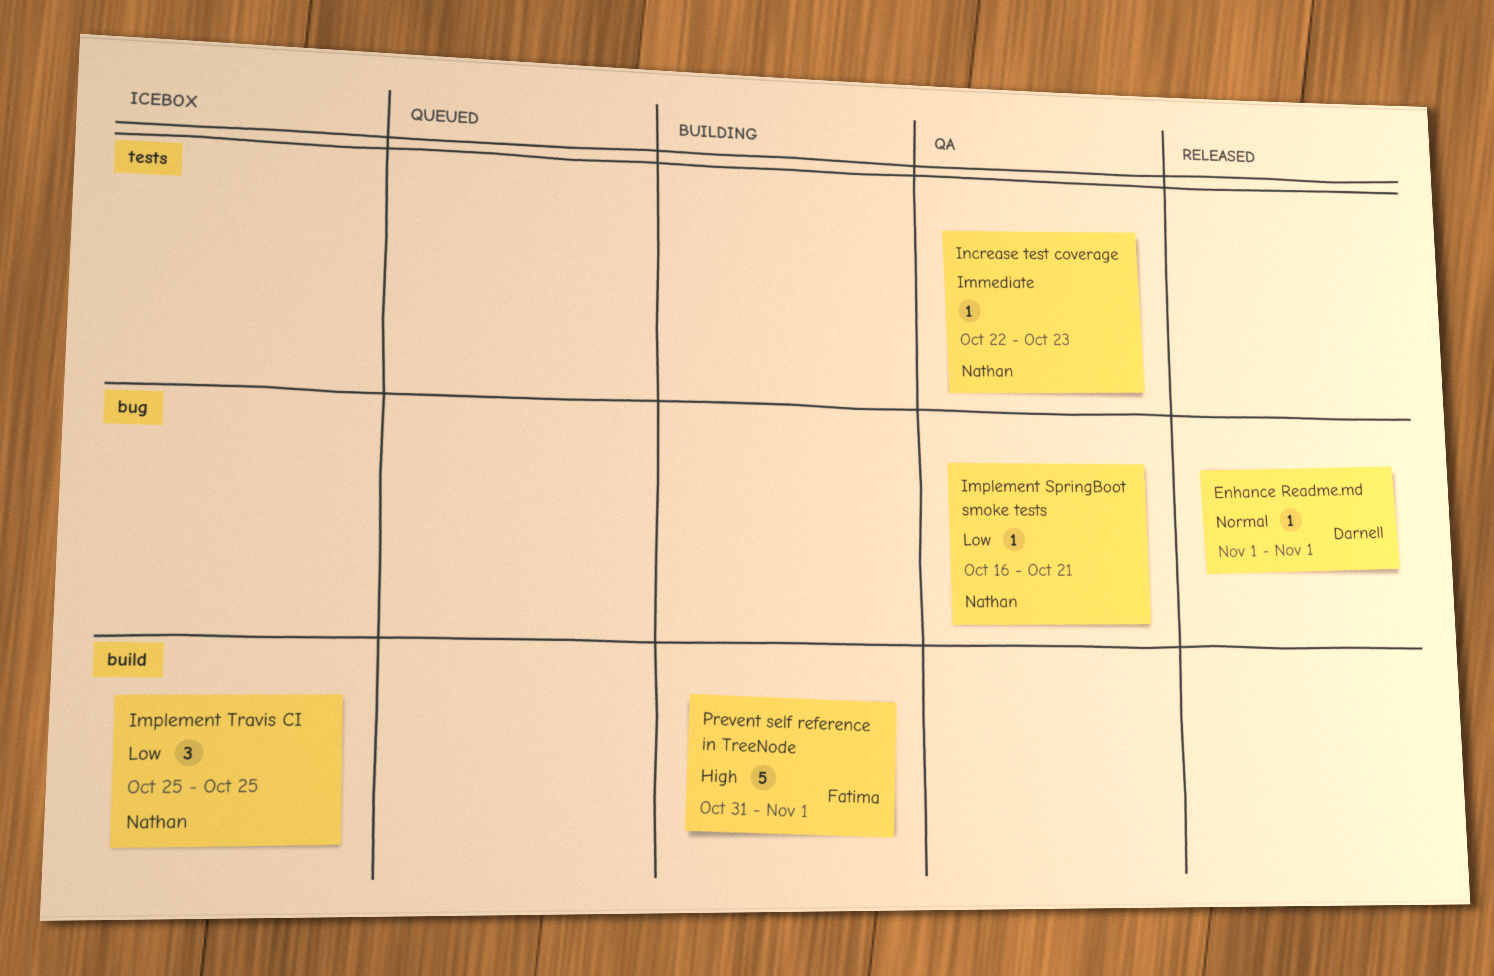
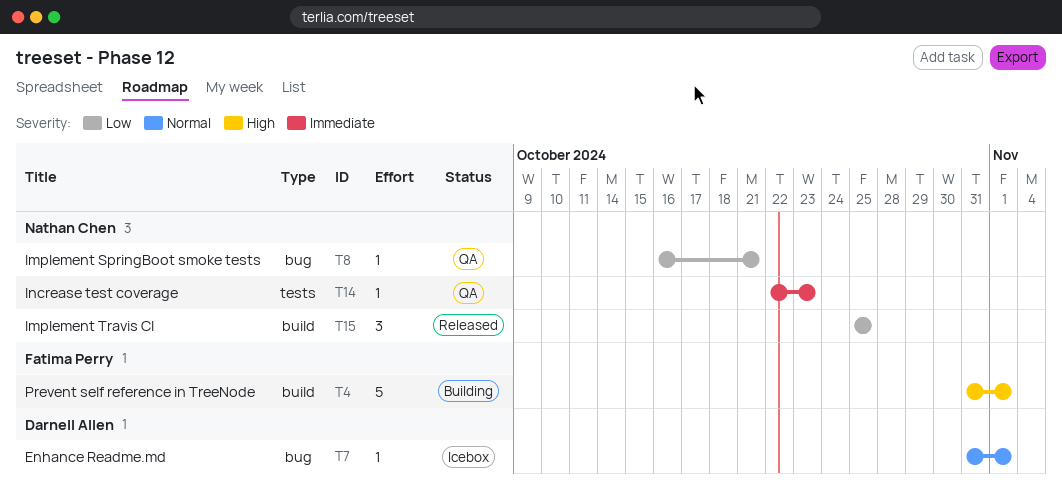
Enhance Readme.md, status: Released -> Icebox
Enhance Readme.md, start: Nov 1 -> Oct 31
Implement Travis CI, status: Icebox -> Released

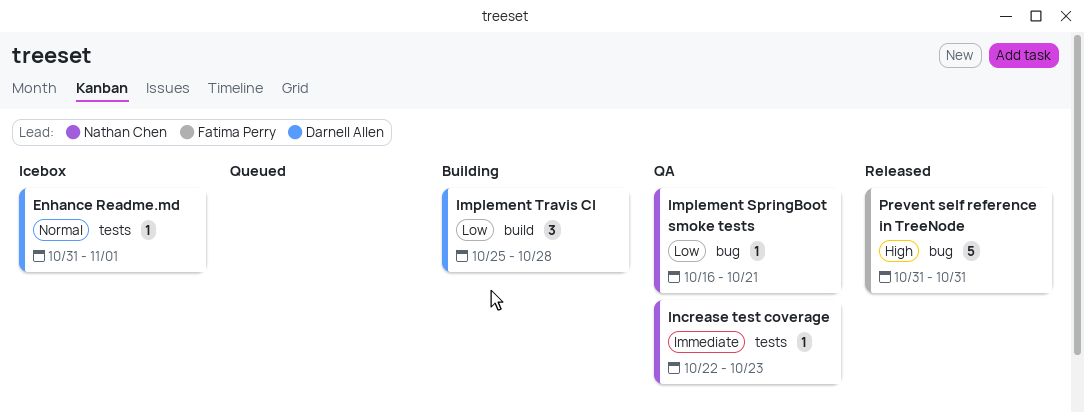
Enhance Readme.md, label: bug -> tests
Implement Travis CI, status: Released -> Building
Implement Travis CI, owner: Nathan Chen -> Darnell Allen
Implement Travis CI, due: Oct 25 -> Oct 28
Prevent self reference in TreeNode, status: Building -> Released
Prevent self reference in TreeNode, label: build -> bug
Prevent self reference in TreeNode, due: Nov 1 -> Oct 31

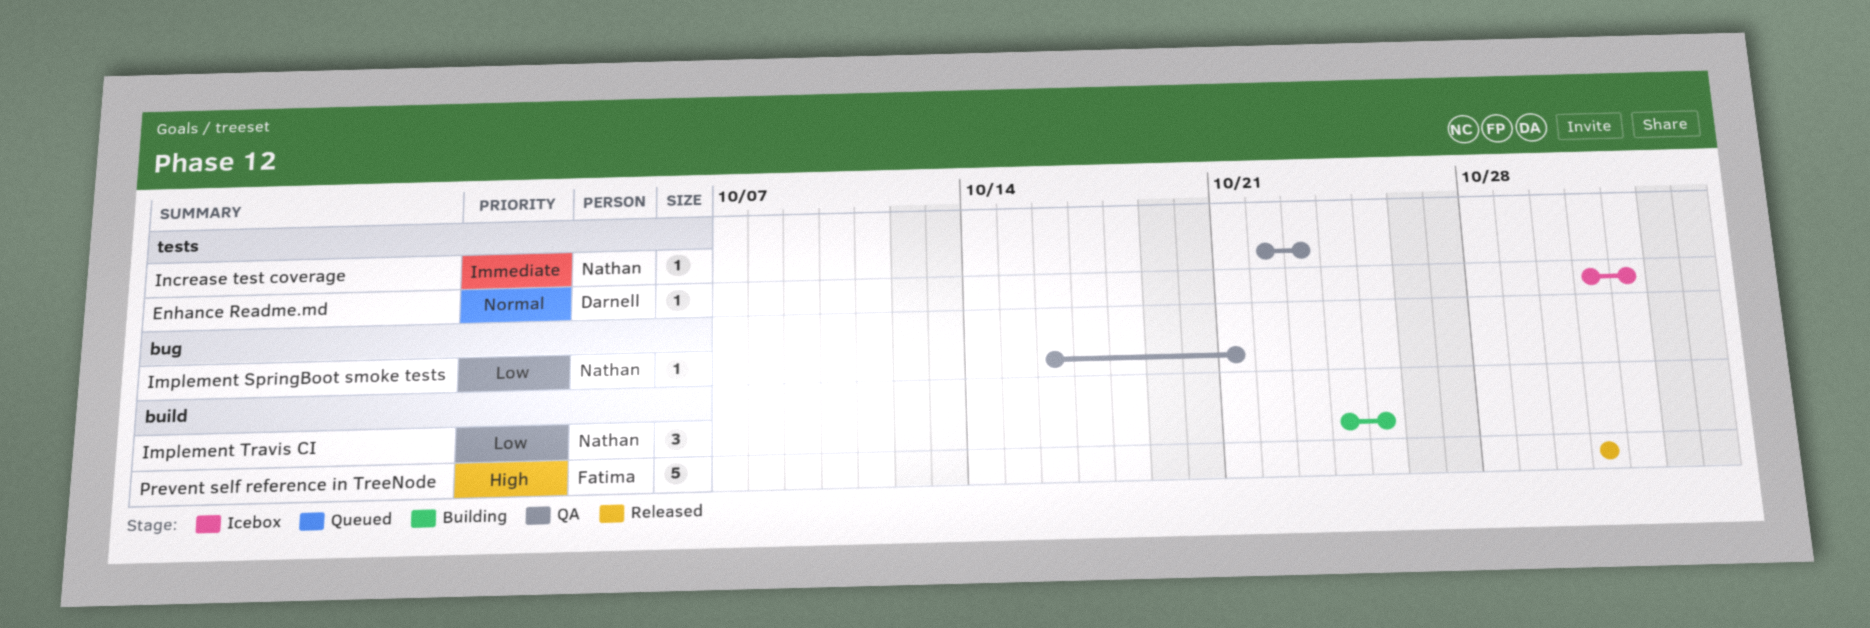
Implement Travis CI, owner: Darnell Allen -> Nathan Chen
Implement Travis CI, start: Oct 25 -> Oct 24
Implement Travis CI, due: Oct 28 -> Oct 25
Prevent self reference in TreeNode, label: bug -> build

